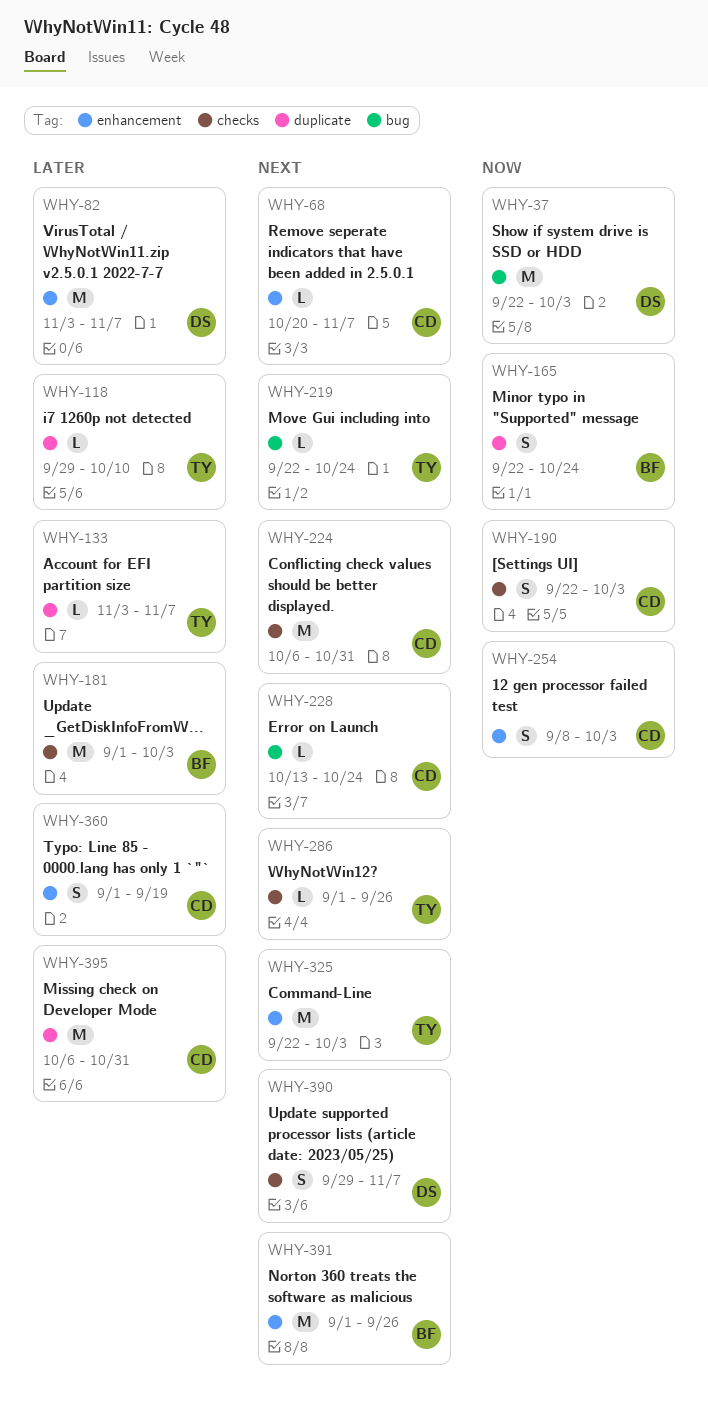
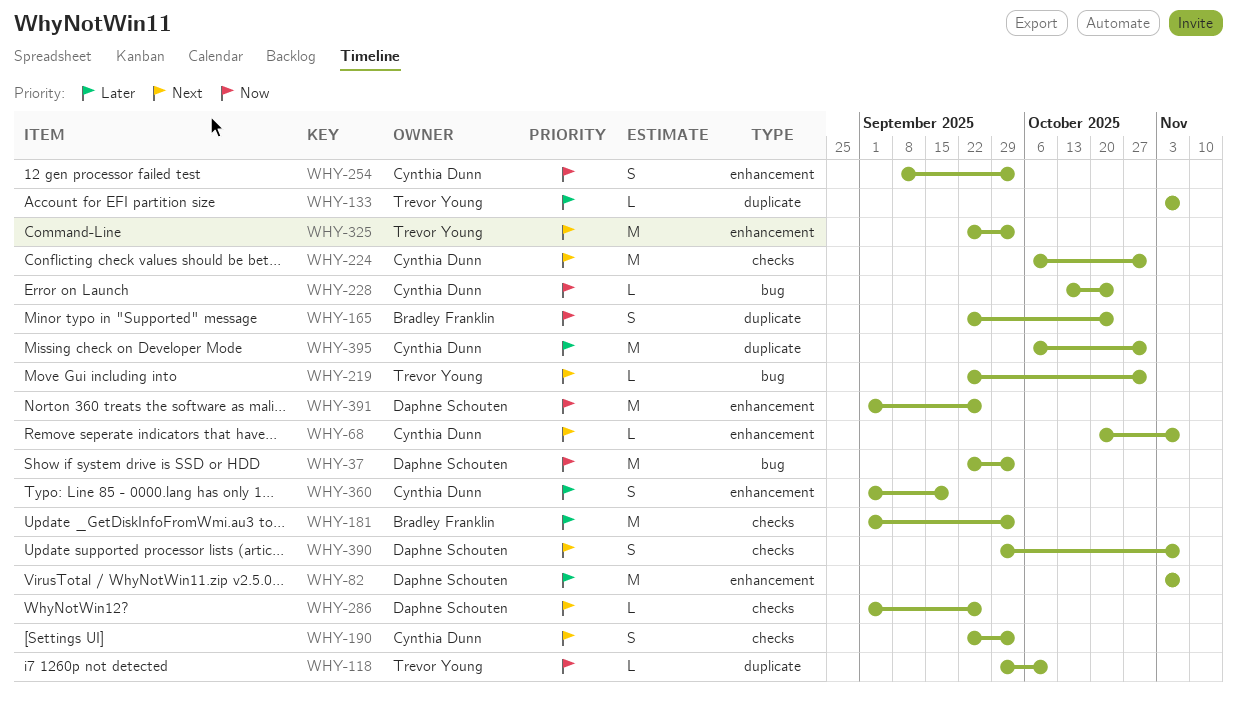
WHY-118, priority: Later -> Now
WHY-190, priority: Now -> Next
WHY-219, due: Oct 24 -> Oct 31
WHY-228, priority: Next -> Now
WHY-286, owner: Trevor Young -> Daphne Schouten
WHY-391, owner: Bradley Franklin -> Daphne Schouten
WHY-391, priority: Next -> Now

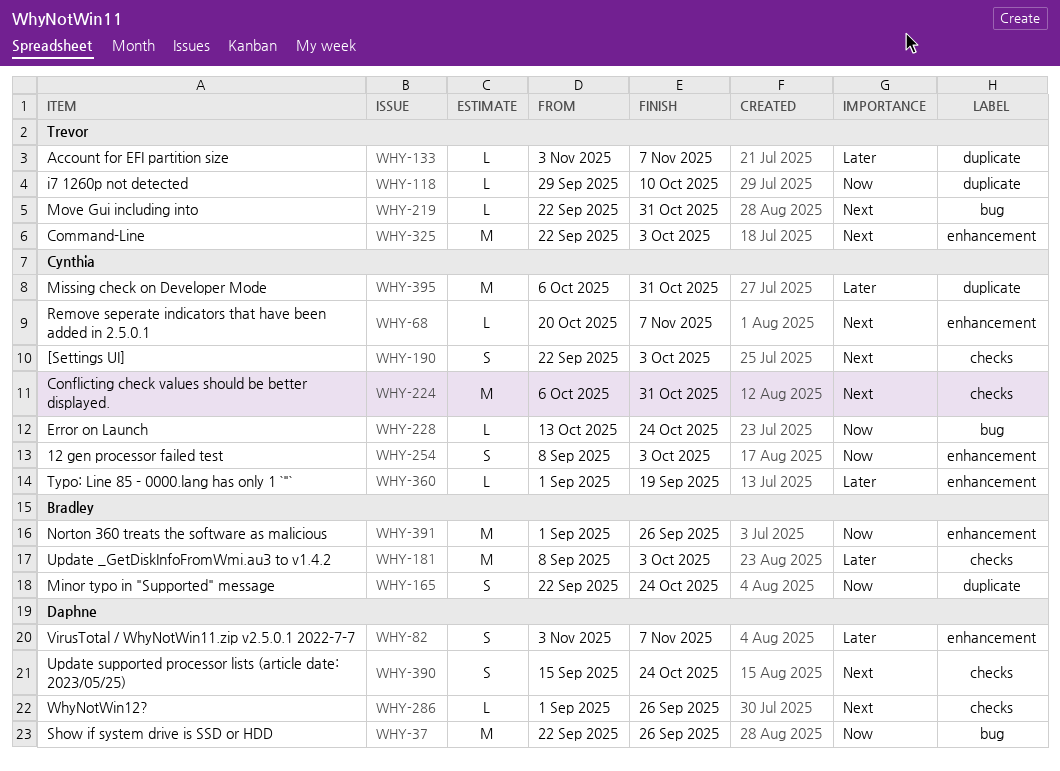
WHY-37, due: Oct 3 -> Sep 26
WHY-82, estimate: M -> S
WHY-181, start: Sep 1 -> Sep 8
WHY-360, estimate: S -> L
WHY-390, start: Sep 29 -> Sep 15
WHY-390, due: Nov 7 -> Oct 24
WHY-391, owner: Daphne Schouten -> Bradley Franklin

